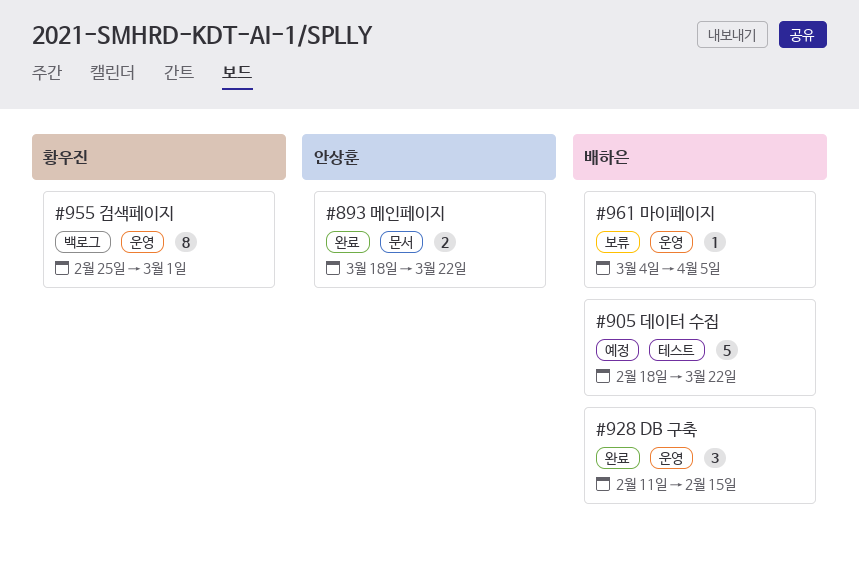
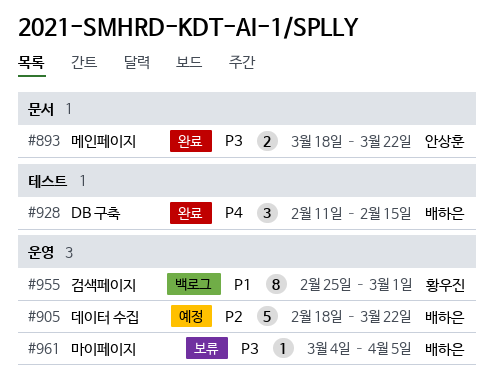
#905, label: 테스트 -> 운영
#928, label: 운영 -> 테스트

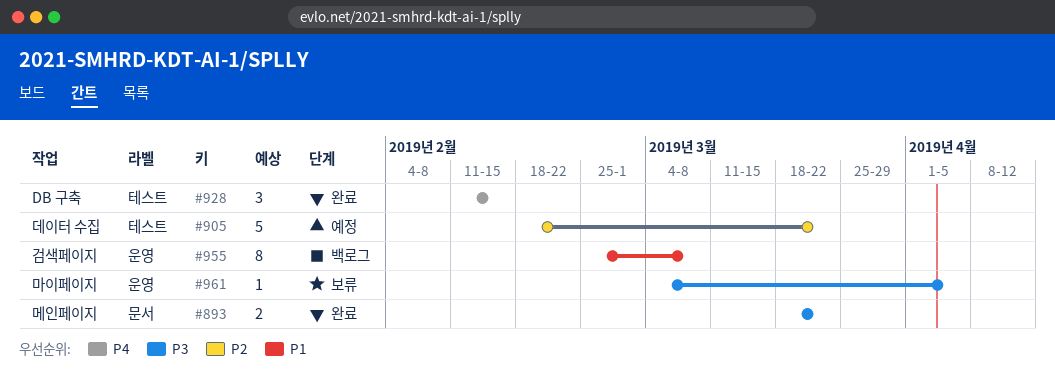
#905, label: 운영 -> 테스트
#955, due: Mar 1 -> Mar 8

